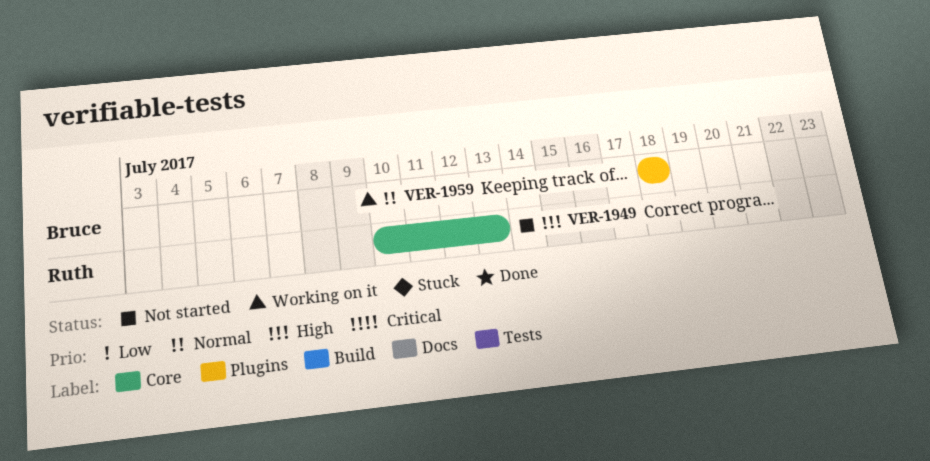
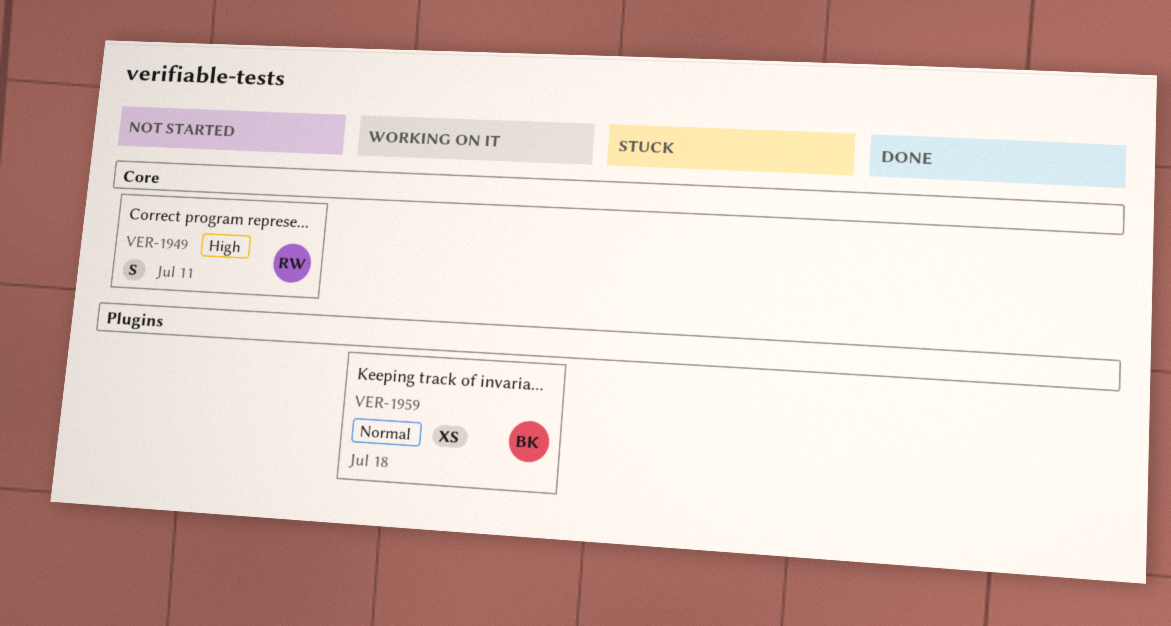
VER-1949, due: Jul 13 -> Jul 11

